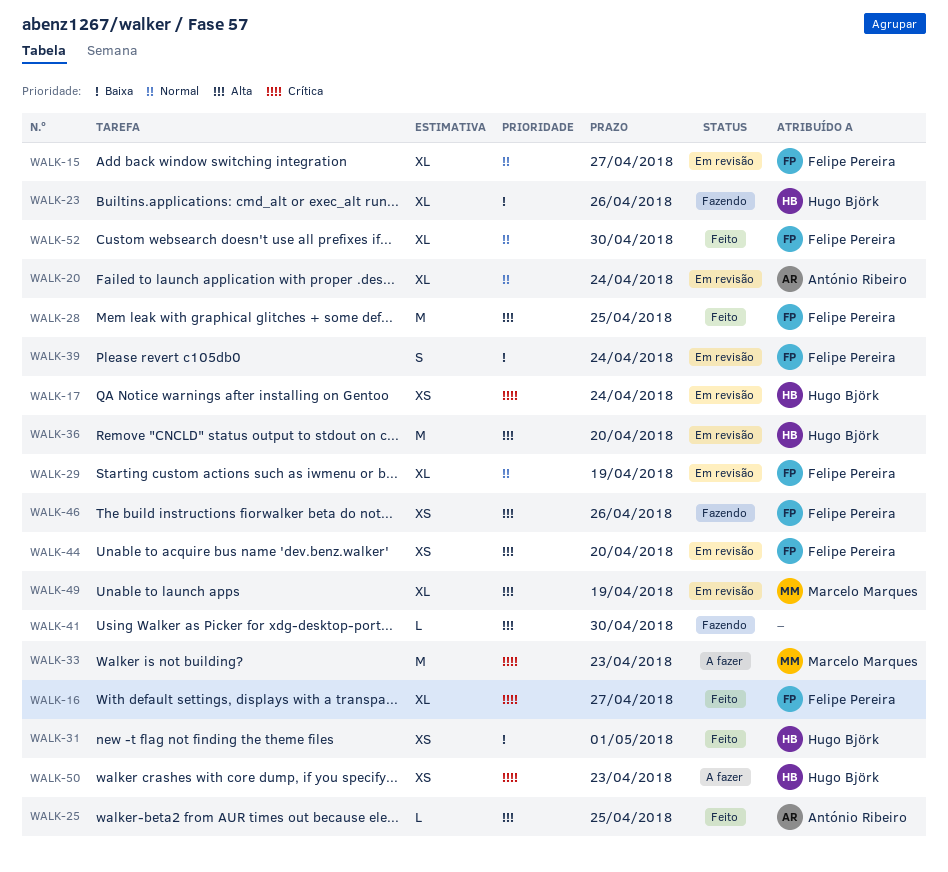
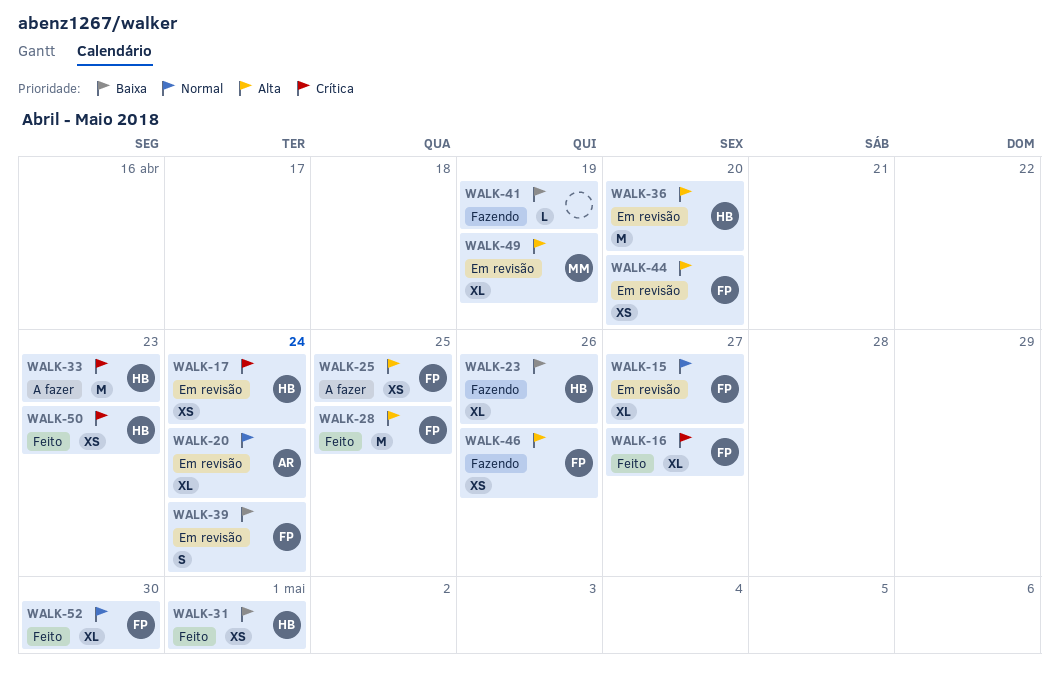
WALK-25, status: Feito -> A fazer
WALK-25, owner: António Ribeiro -> Felipe Pereira
WALK-25, estimate: L -> XS
WALK-29: present -> none
WALK-33, owner: Marcelo Marques -> Hugo Björk
WALK-41, priority: Alta -> Baixa
WALK-41, due: Apr 30 -> Apr 19
WALK-50, status: A fazer -> Feito

